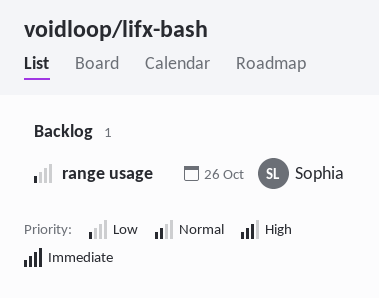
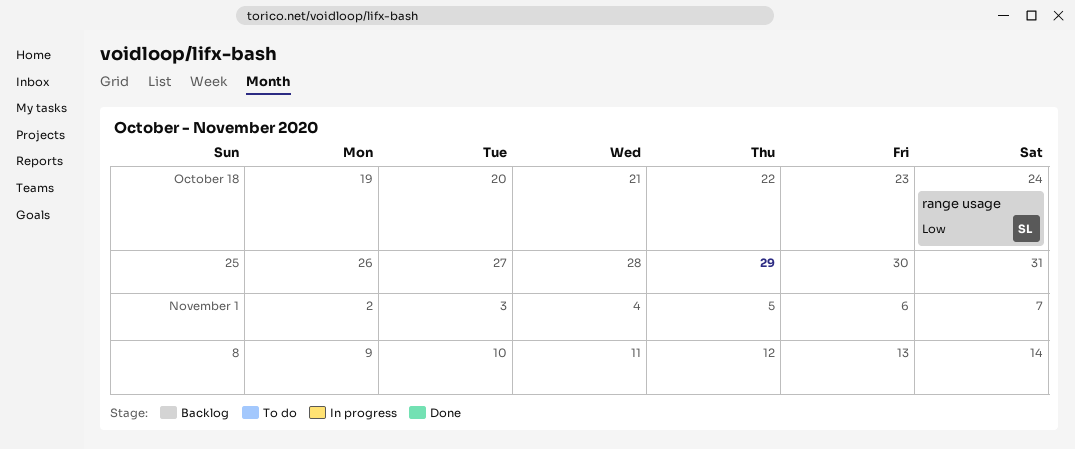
range usage, due: Oct 26 -> Oct 24

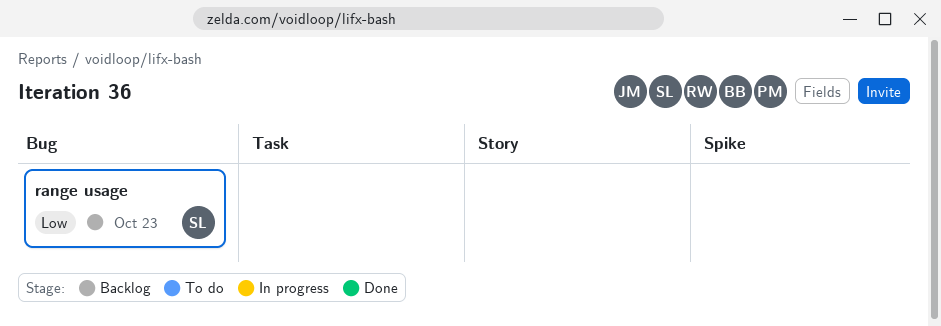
range usage, due: Oct 24 -> Oct 23

